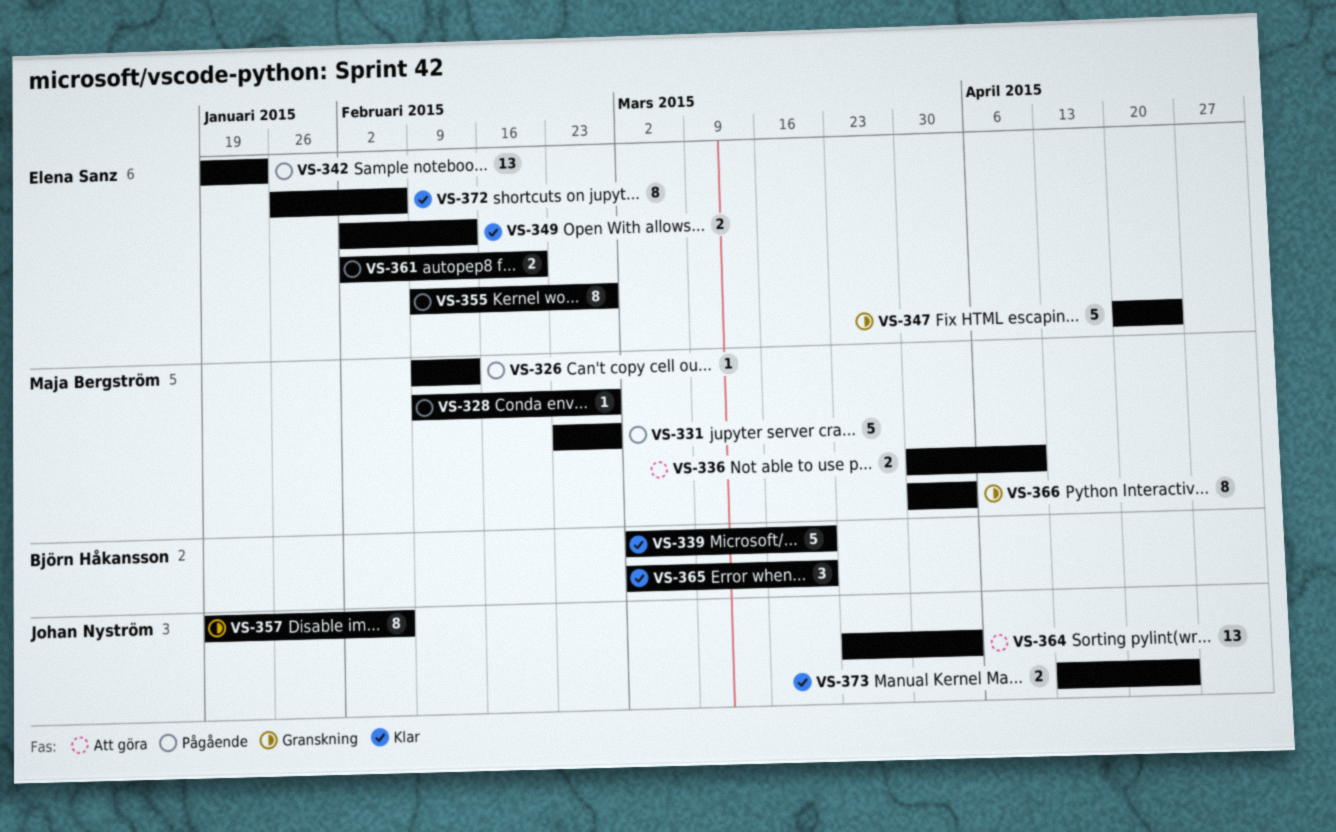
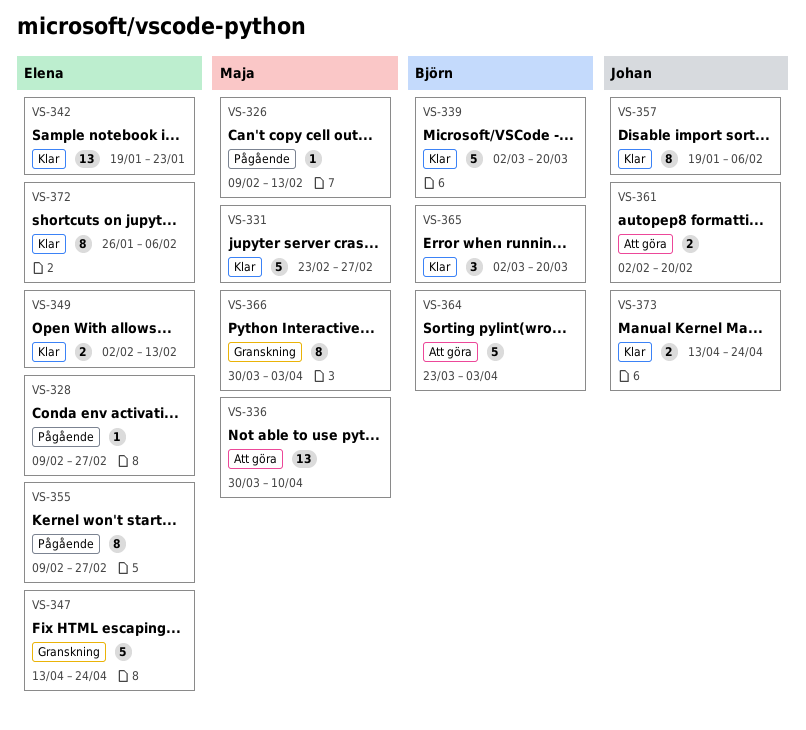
VS-328, owner: Maja Bergström -> Elena Sanz
VS-331, status: Pågående -> Klar
VS-336, estimate: 2 -> 13
VS-342, status: Pågående -> Klar
VS-347, start: Apr 20 -> Apr 13
VS-357, status: Granskning -> Klar
VS-361, status: Pågående -> Att göra
VS-361, owner: Elena Sanz -> Johan Nyström
VS-364, owner: Johan Nyström -> Björn Håkansson
VS-364, estimate: 13 -> 5

